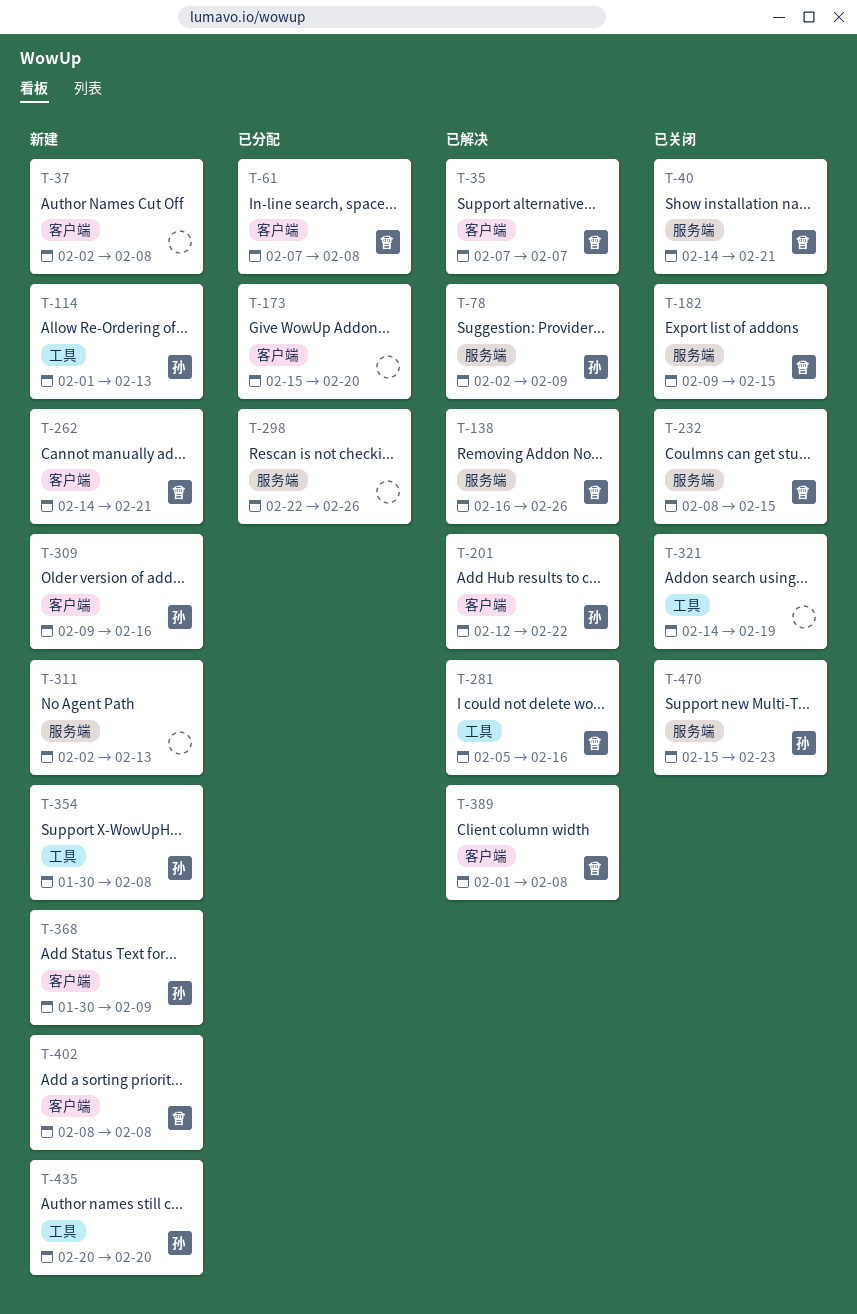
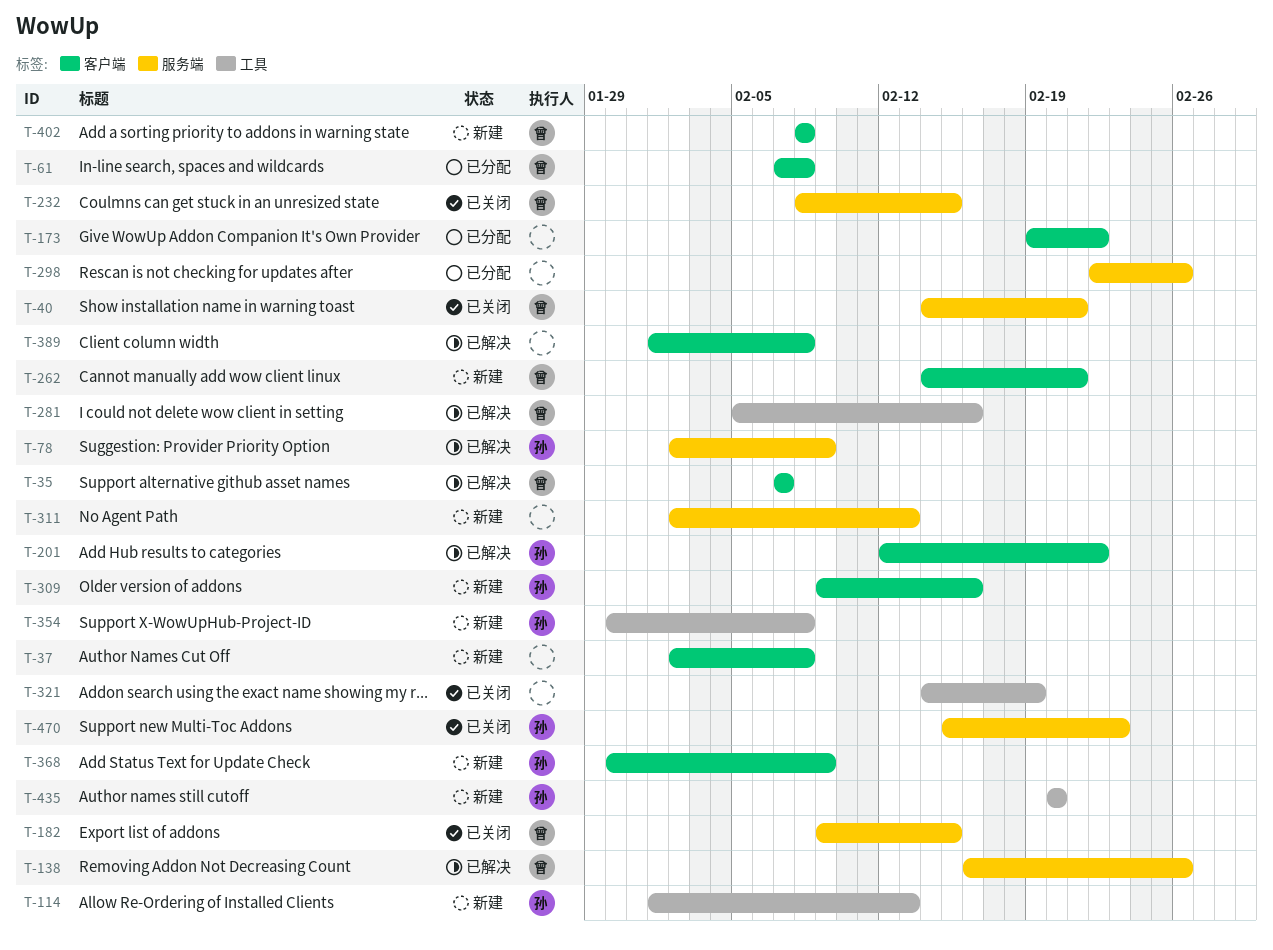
T-173, start: Feb 15 -> Feb 19
T-173, due: Feb 20 -> Feb 22
T-389, owner: 曾 -> none

